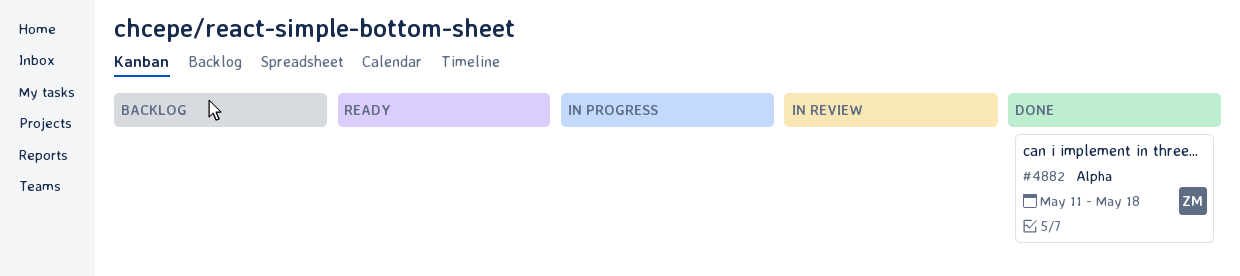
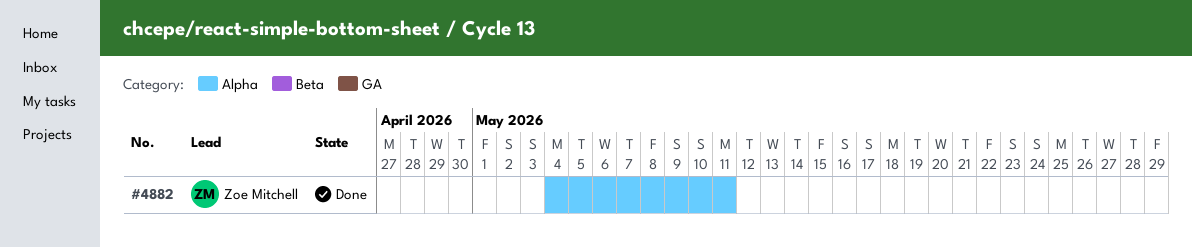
#4882, start: May 11 -> May 4
#4882, due: May 18 -> May 11

